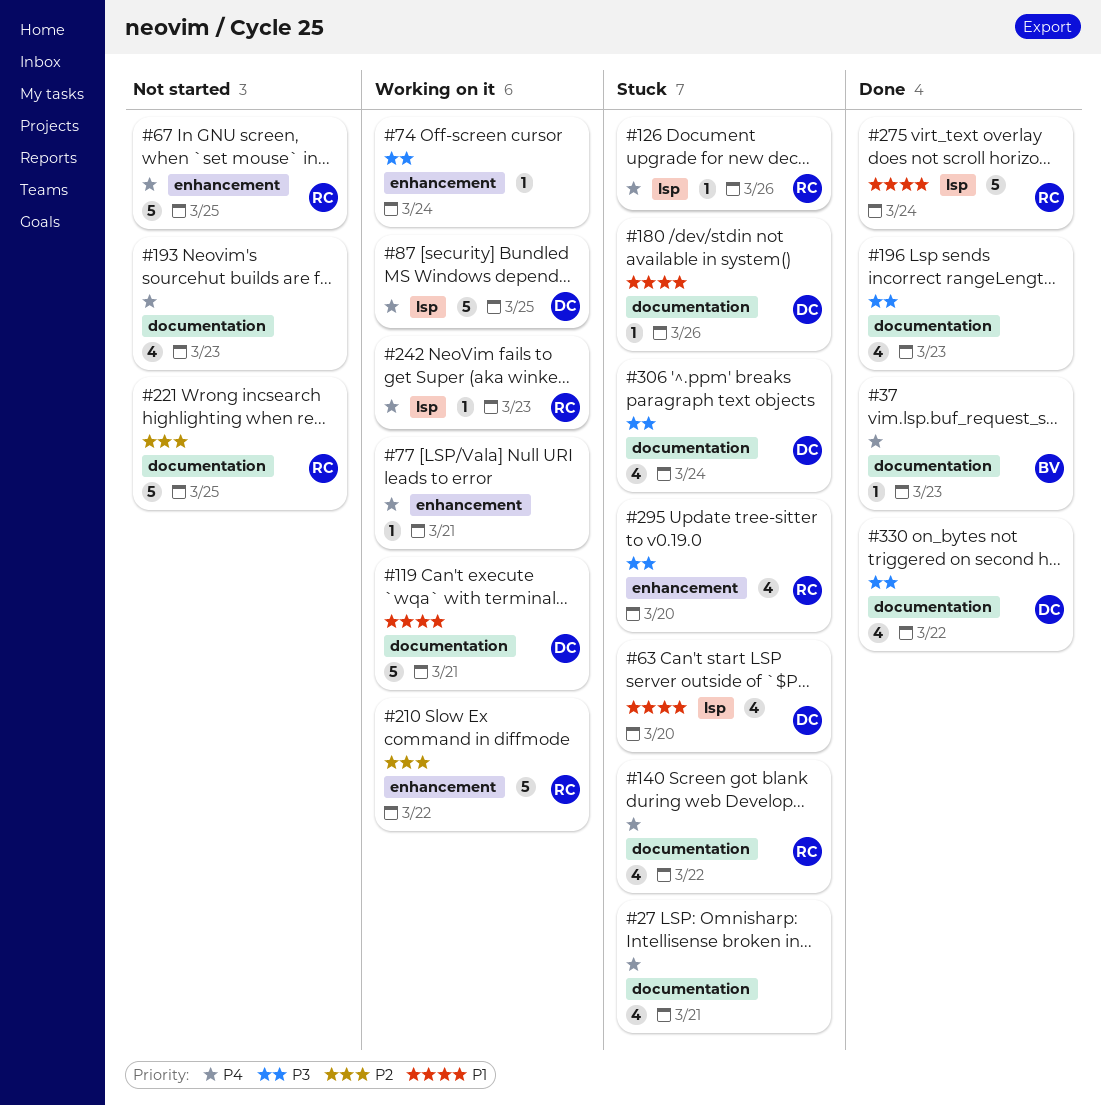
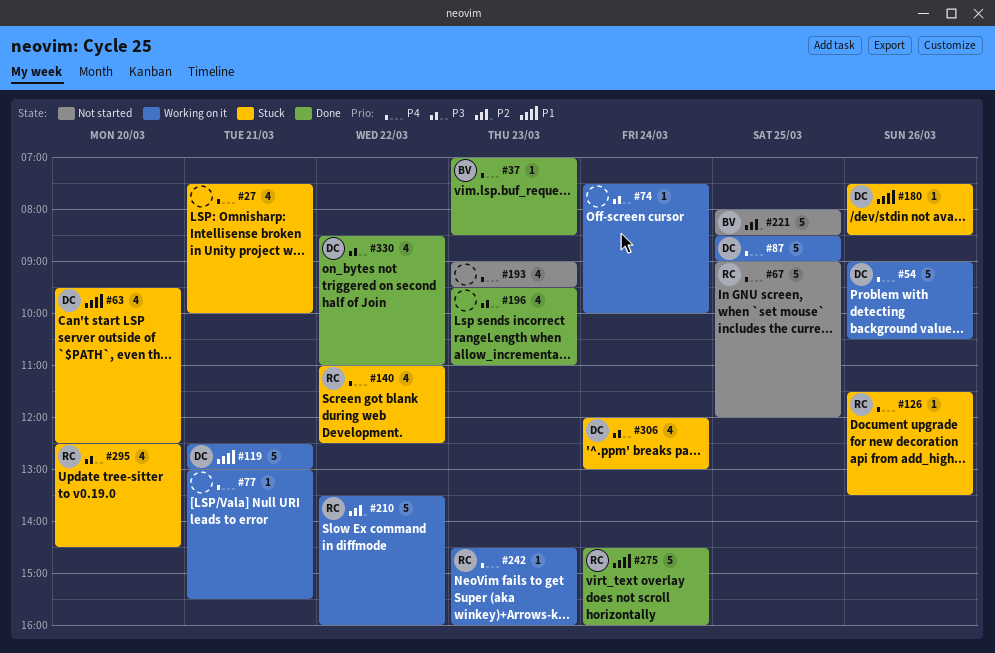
#54: none -> present
#221, owner: RC -> BV

